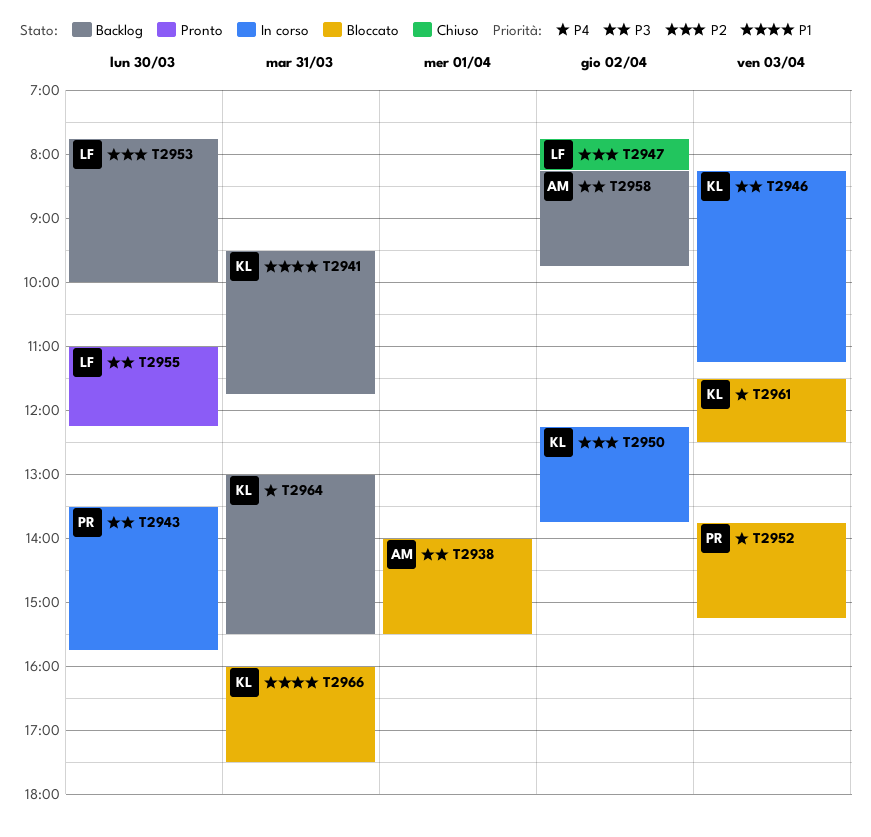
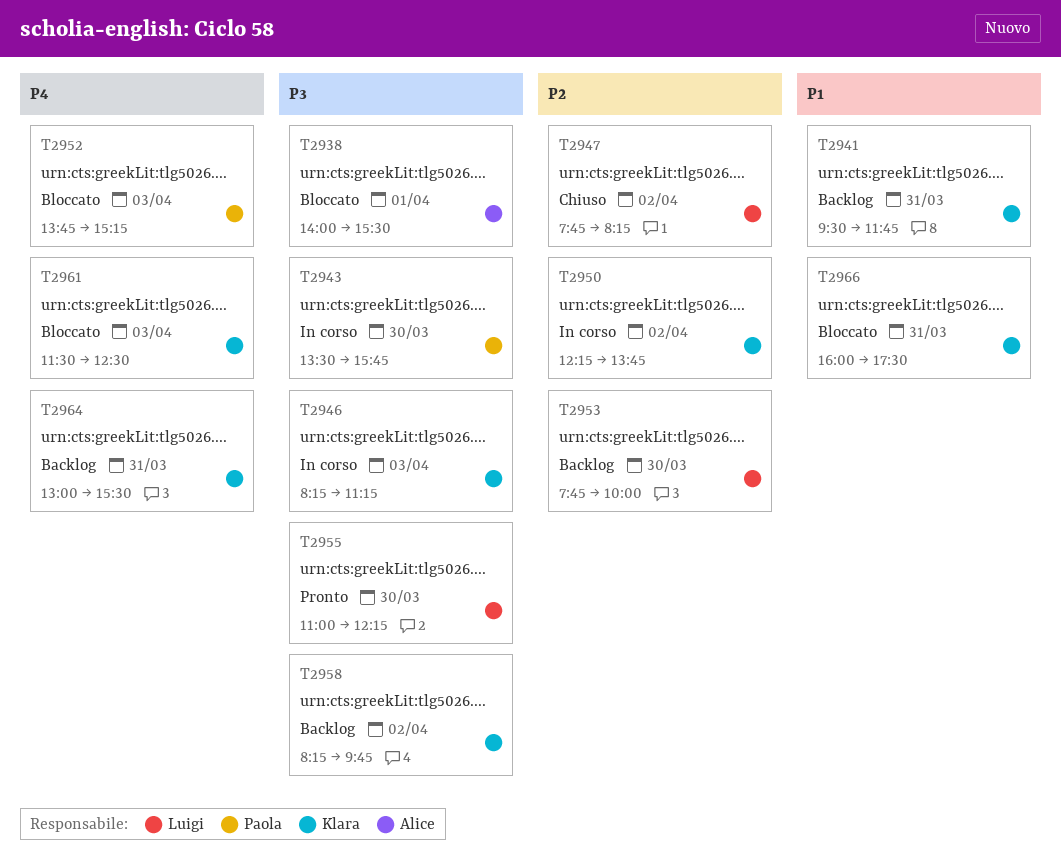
T2958, owner: Alice -> Klara

